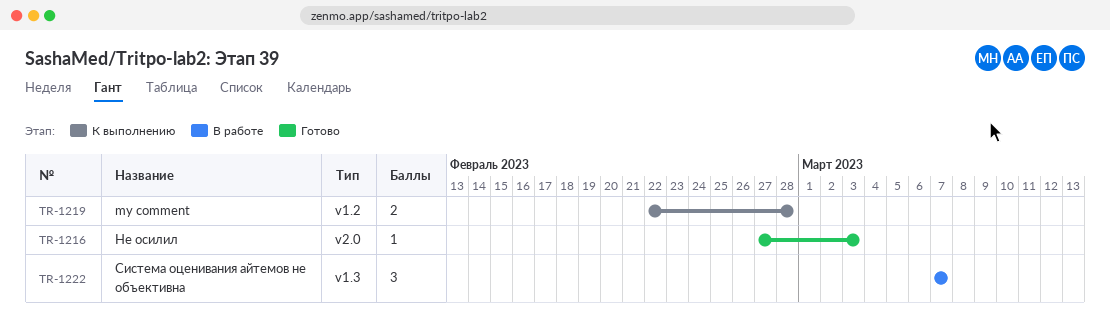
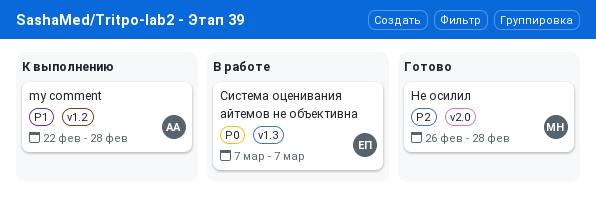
Не осилил, start: Feb 27 -> Feb 26
Не осилил, due: Mar 3 -> Feb 28

